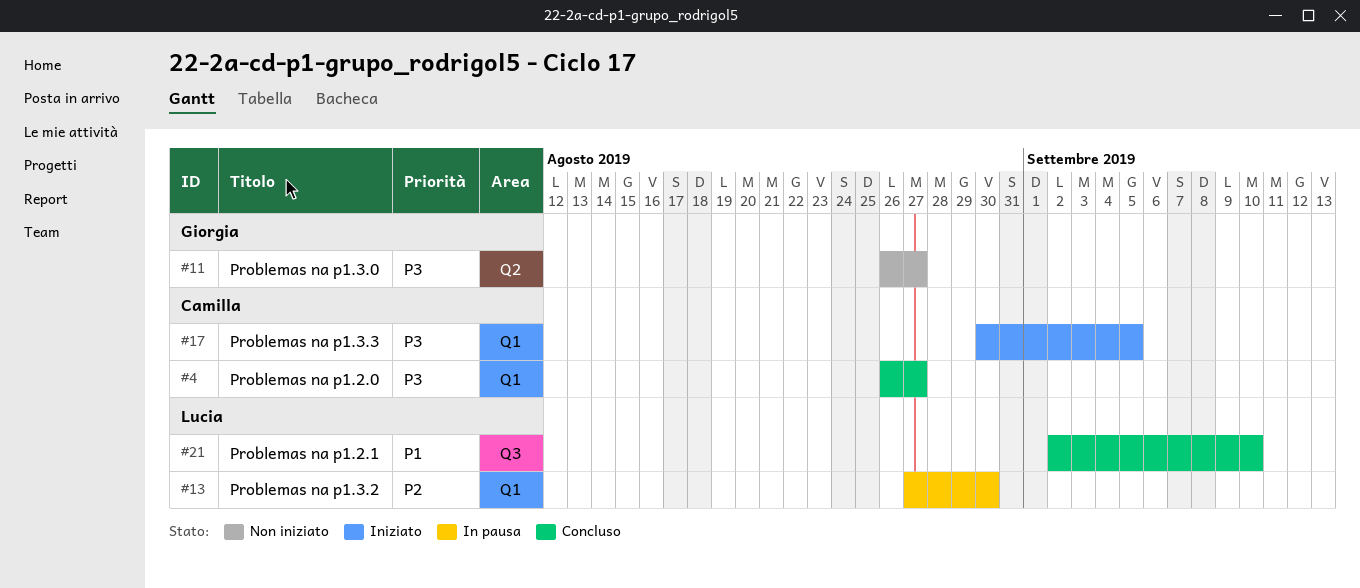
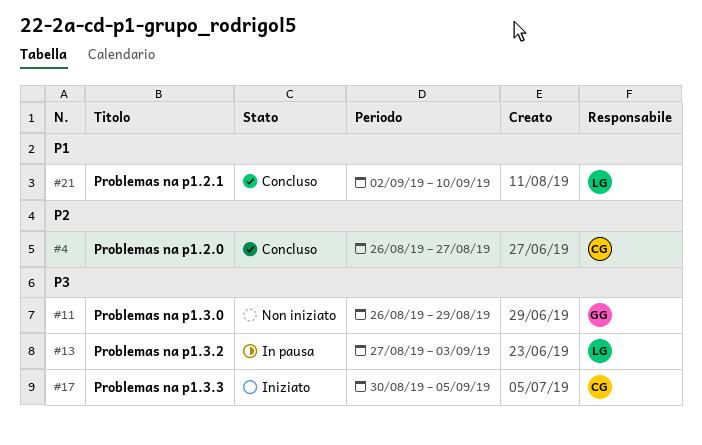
#4, priority: P3 -> P2
#11, due: Aug 27 -> Aug 29
#13, priority: P2 -> P3
#13, due: Aug 30 -> Sep 3

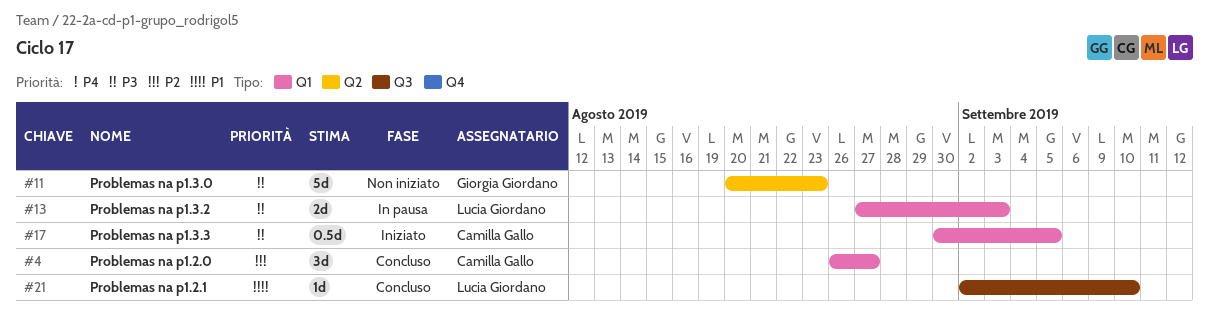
#11, start: Aug 26 -> Aug 20
#11, due: Aug 29 -> Aug 23

